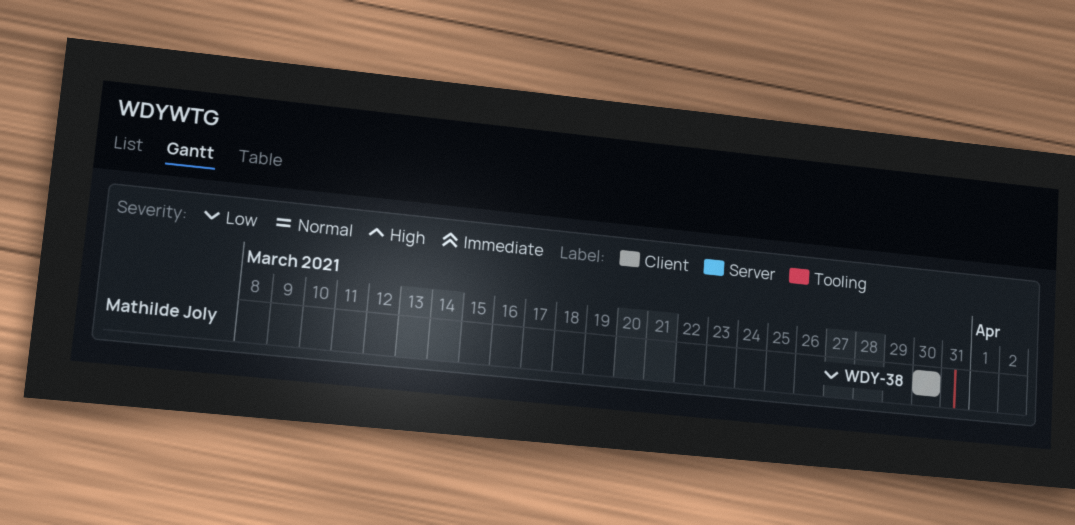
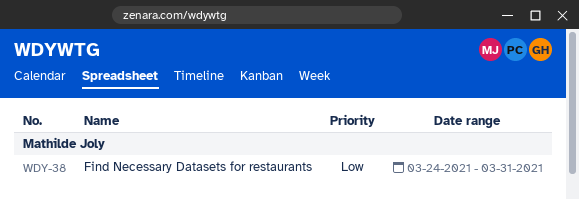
WDY-38, start: Mar 30 -> Mar 24
WDY-38, due: Mar 30 -> Mar 31

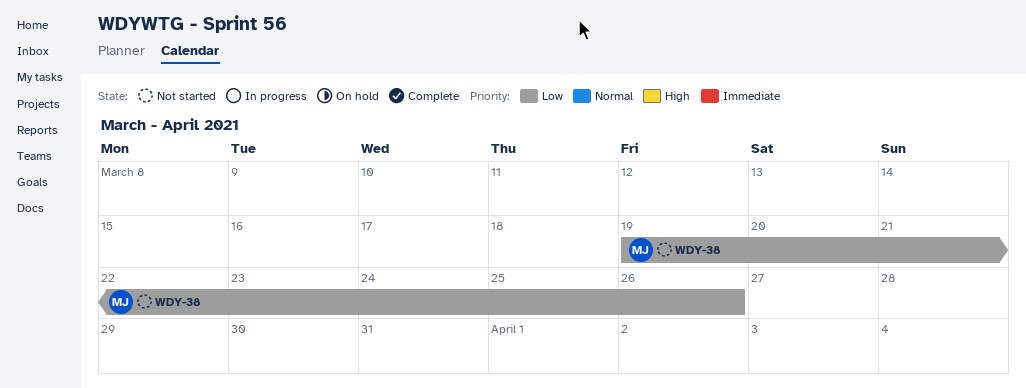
WDY-38, start: Mar 24 -> Mar 19
WDY-38, due: Mar 31 -> Mar 26

